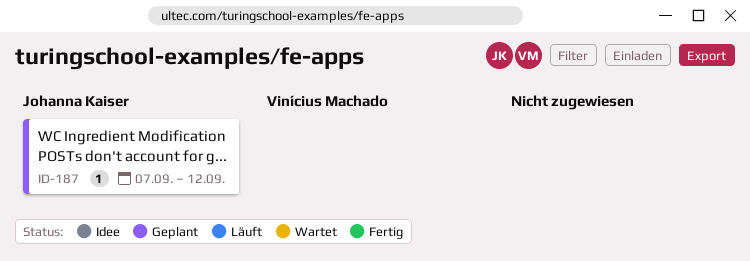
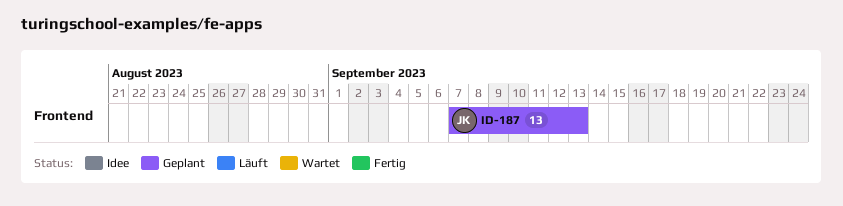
ID-187, estimate: 1 -> 13
ID-187, due: Sep 12 -> Sep 13

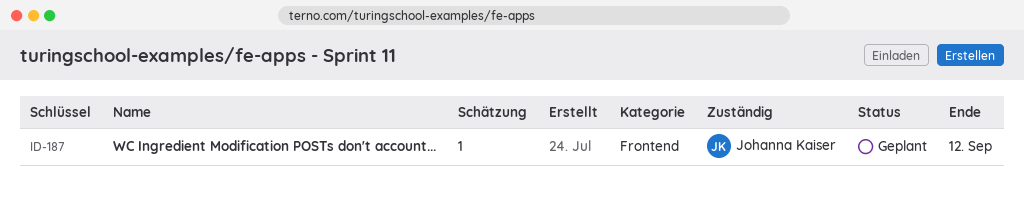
ID-187, estimate: 13 -> 1
ID-187, due: Sep 13 -> Sep 12

